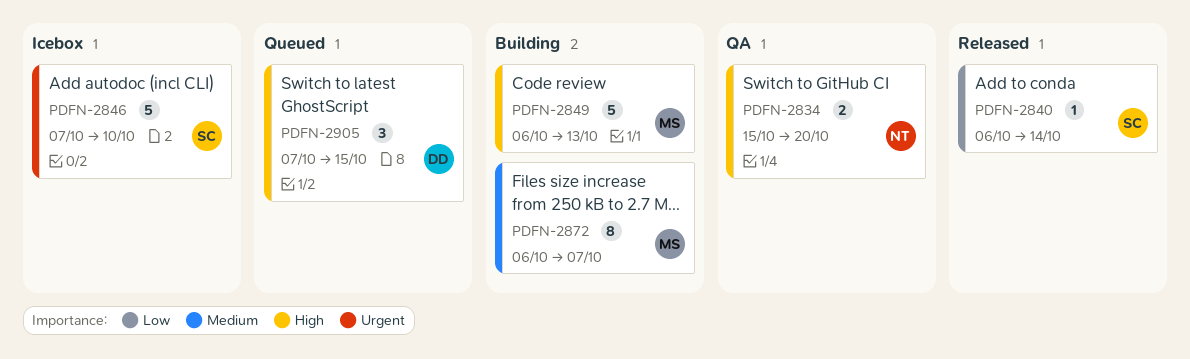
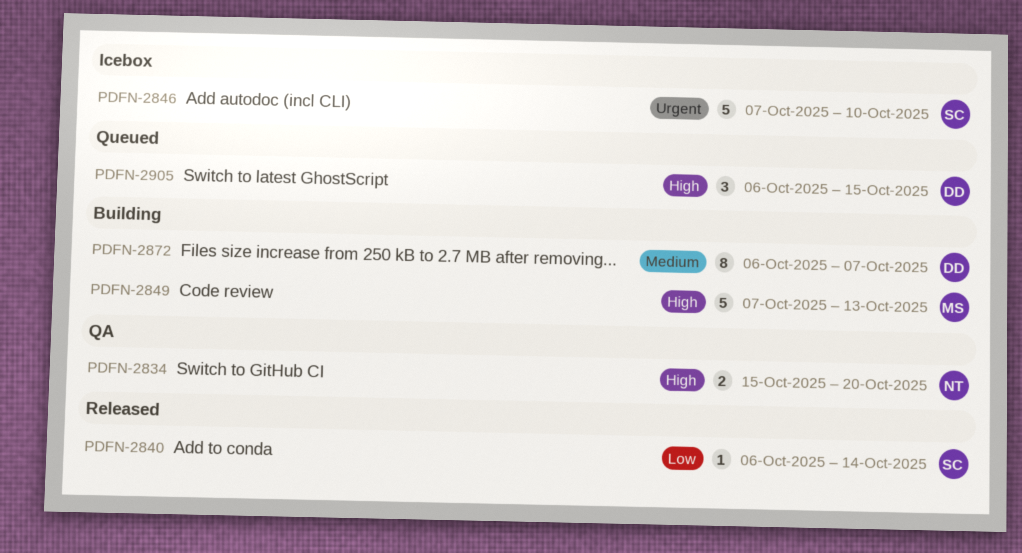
PDFN-2849, start: Oct 6 -> Oct 7
PDFN-2872, owner: MS -> DD
PDFN-2905, start: Oct 7 -> Oct 6

